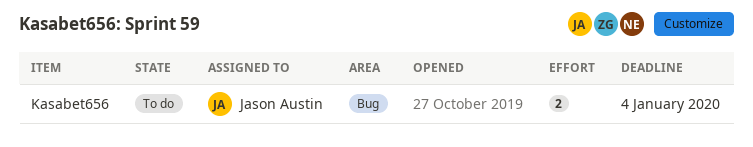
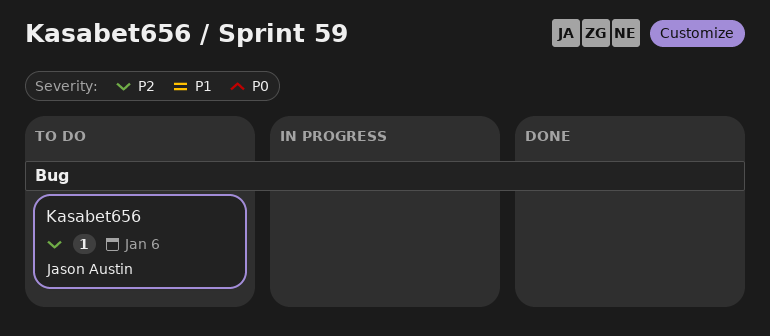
Kasabet656, estimate: 2 -> 1
Kasabet656, due: Jan 4 -> Jan 6

